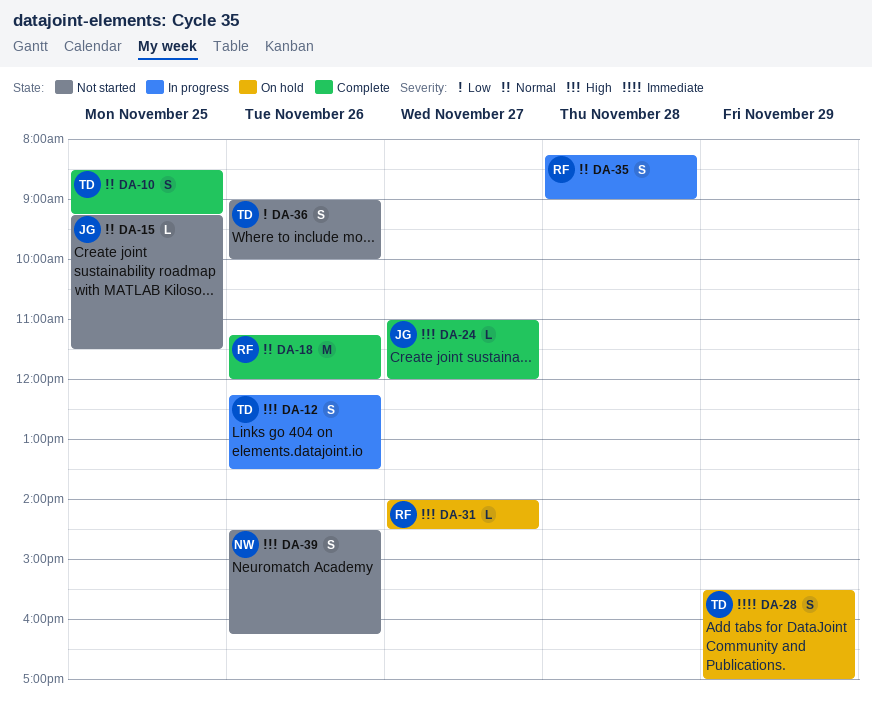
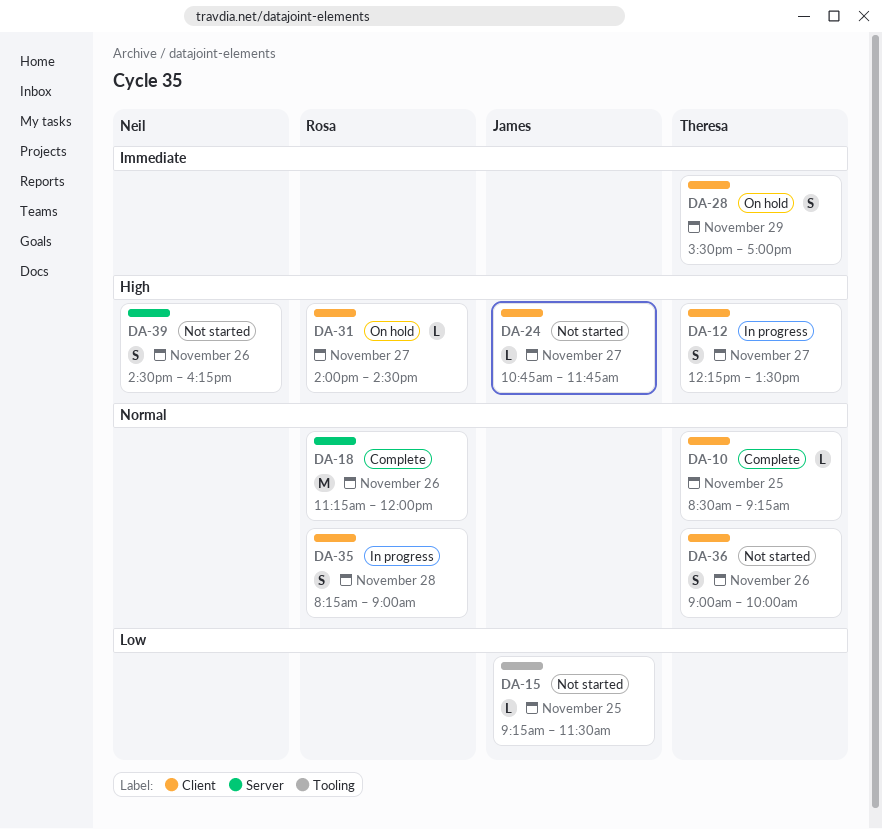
DA-10, estimate: S -> L
DA-12, day: Nov 26 -> Nov 27
DA-15, priority: Normal -> Low
DA-24, status: Complete -> Not started
DA-24, begins: 11:00 -> 10:45
DA-24, ends: 12:00 -> 11:45
DA-36, priority: Low -> Normal

